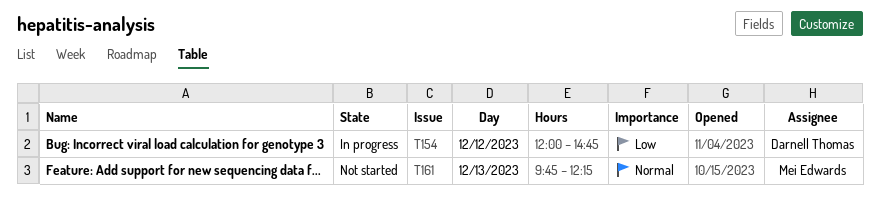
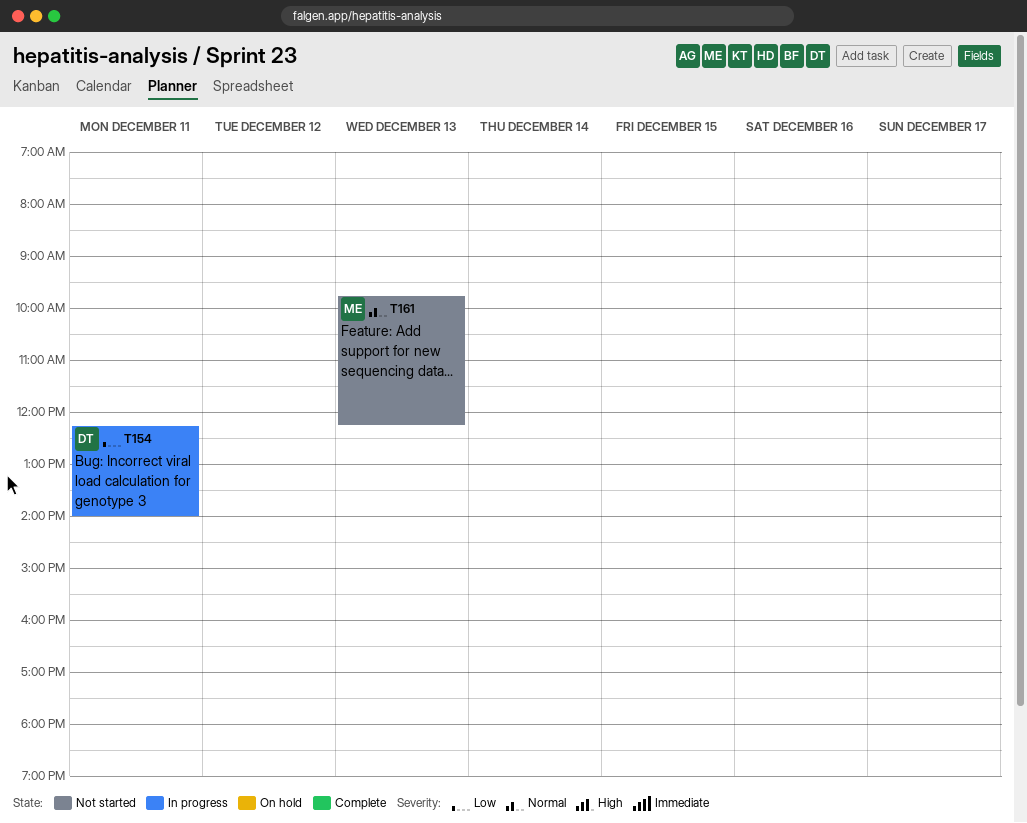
T154, day: Dec 12 -> Dec 11
T154, begins: 12:00 -> 12:15
T154, ends: 14:45 -> 14:00

